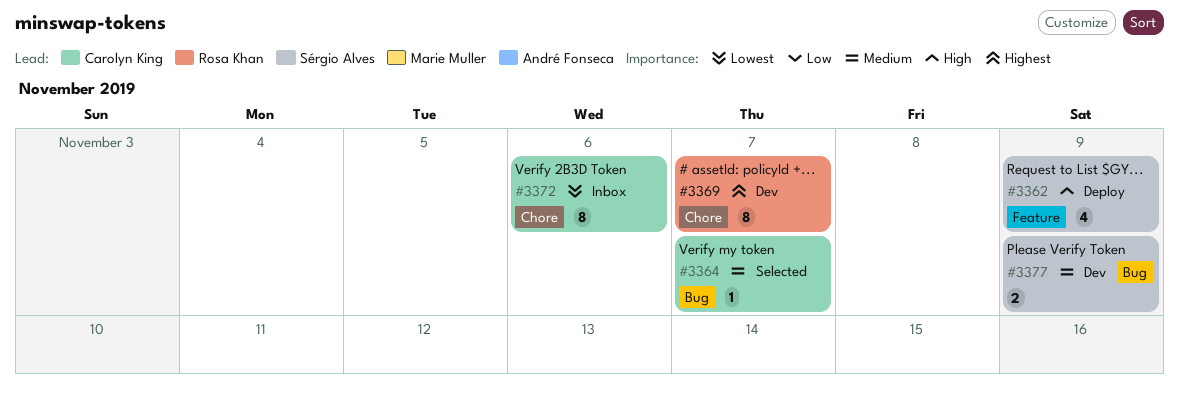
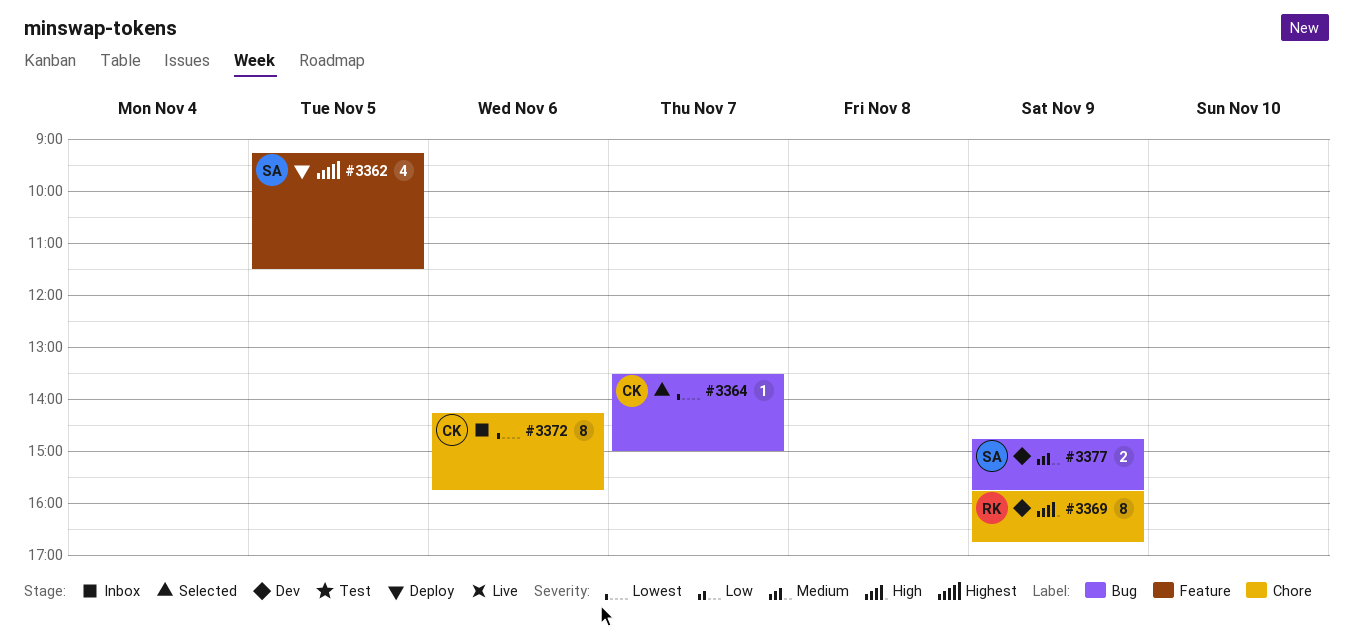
#3362, priority: High -> Highest
#3362, day: Nov 9 -> Nov 5
#3364, priority: Medium -> Lowest
#3369, priority: Highest -> High
#3369, day: Nov 7 -> Nov 9

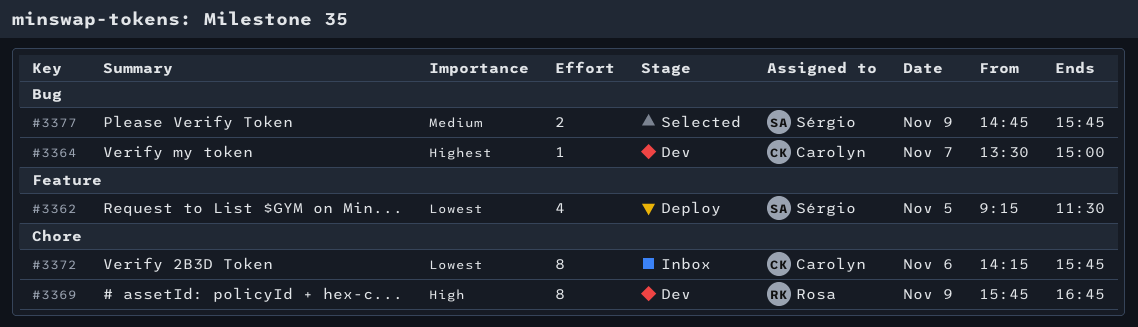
#3362, priority: Highest -> Lowest
#3364, status: Selected -> Dev
#3364, priority: Lowest -> Highest
#3377, status: Dev -> Selected

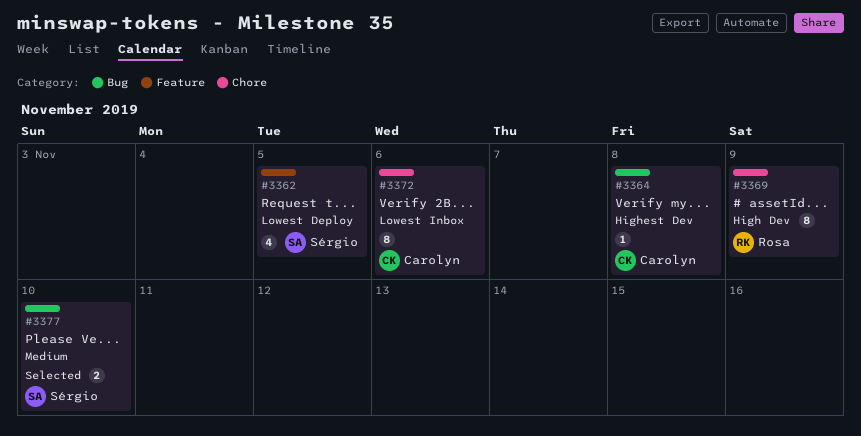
#3364, day: Nov 7 -> Nov 8
#3377, day: Nov 9 -> Nov 10

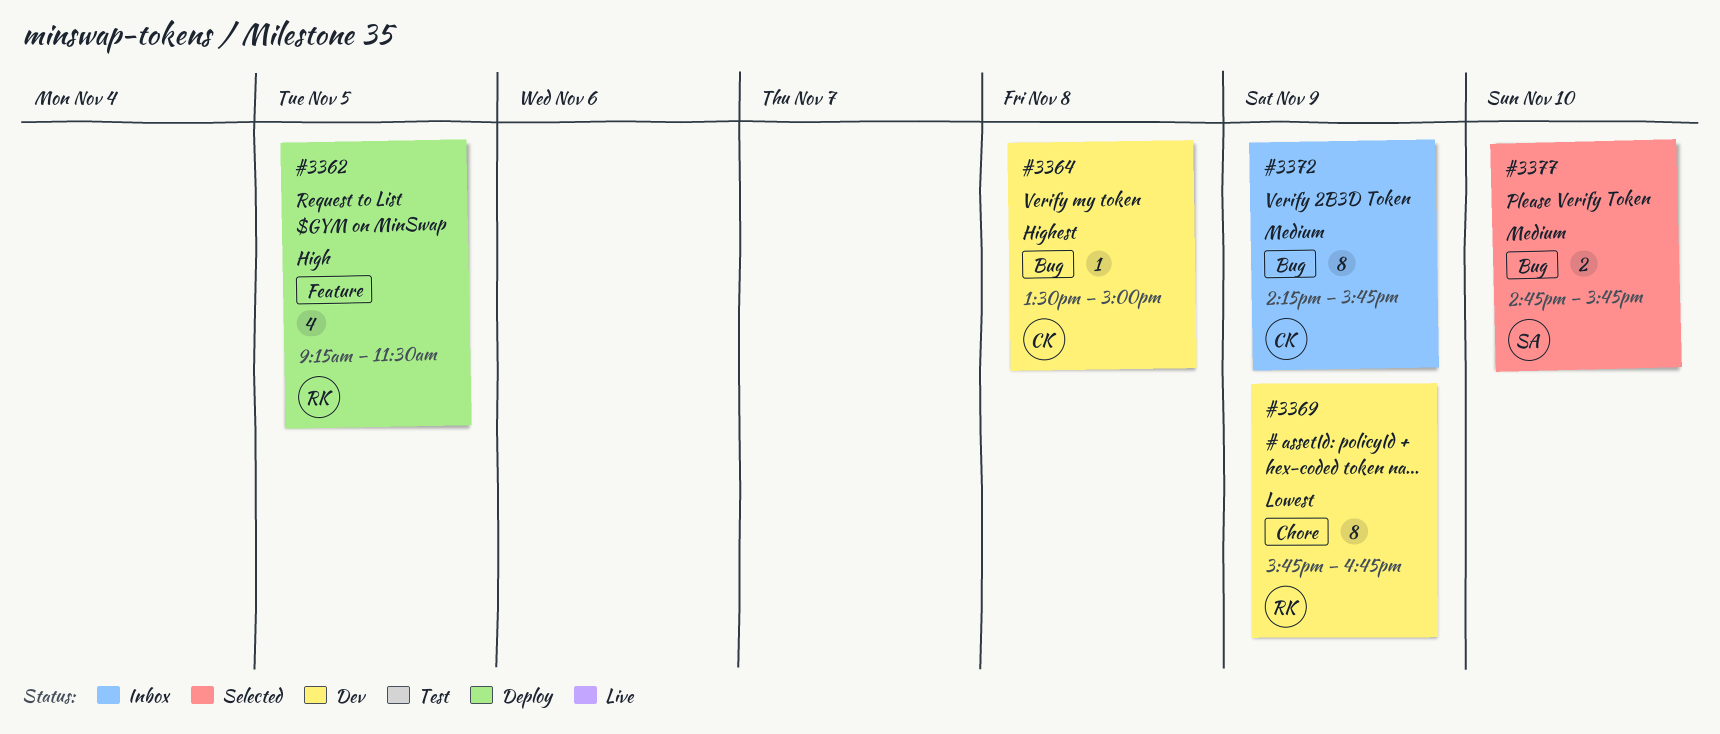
#3362, owner: Sérgio -> Rosa
#3362, priority: Lowest -> High
#3369, priority: High -> Lowest
#3372, priority: Lowest -> Medium
#3372, label: Chore -> Bug
#3372, day: Nov 6 -> Nov 9

